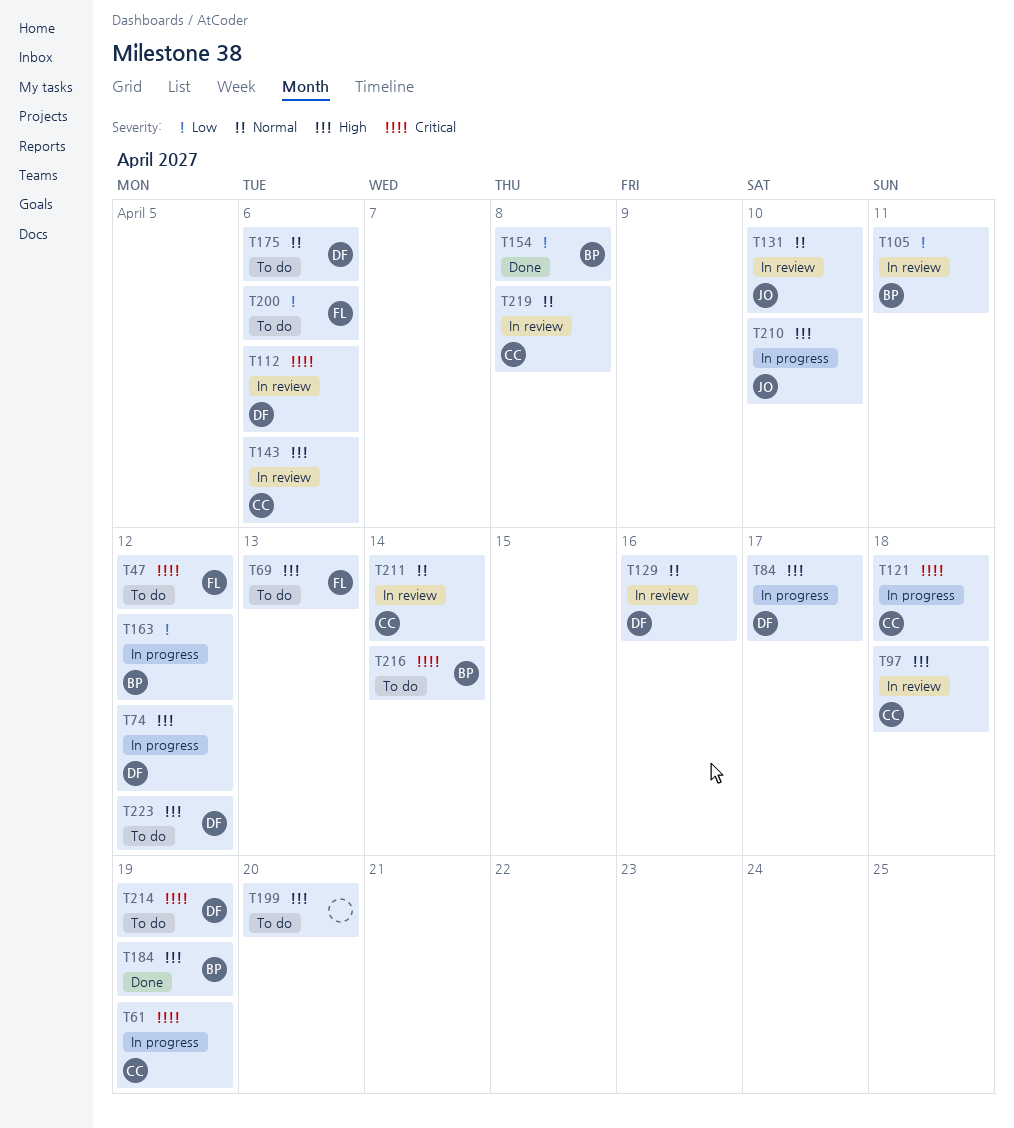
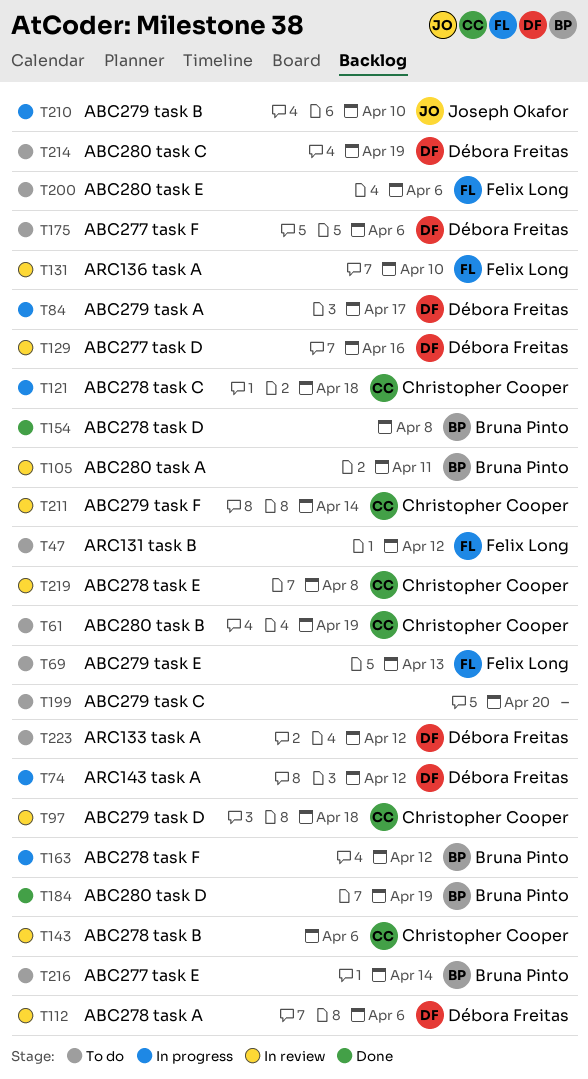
T61, status: In progress -> To do
T131, owner: Joseph Okafor -> Felix Long

